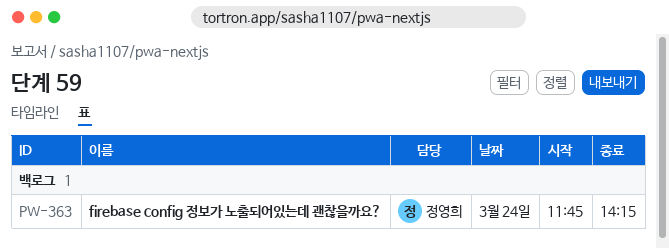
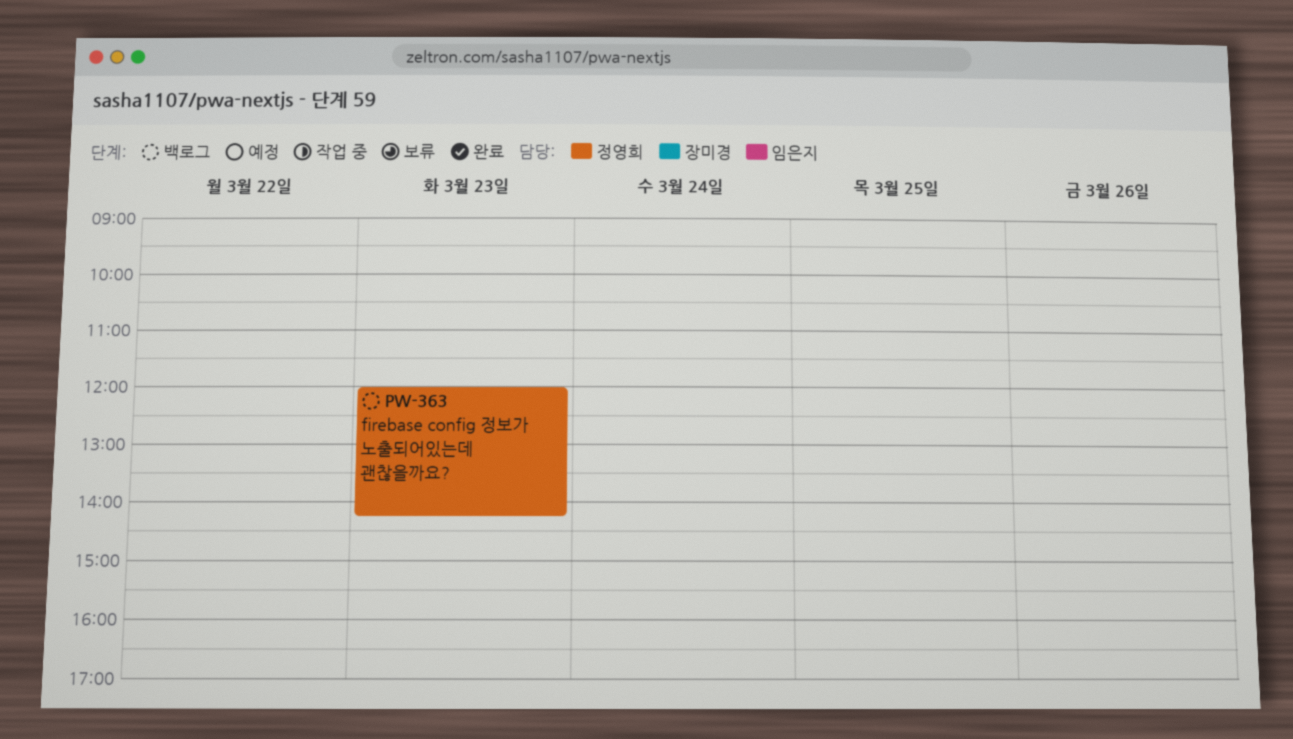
PW-363, day: Mar 24 -> Mar 23
PW-363, begins: 11:45 -> 12:00

